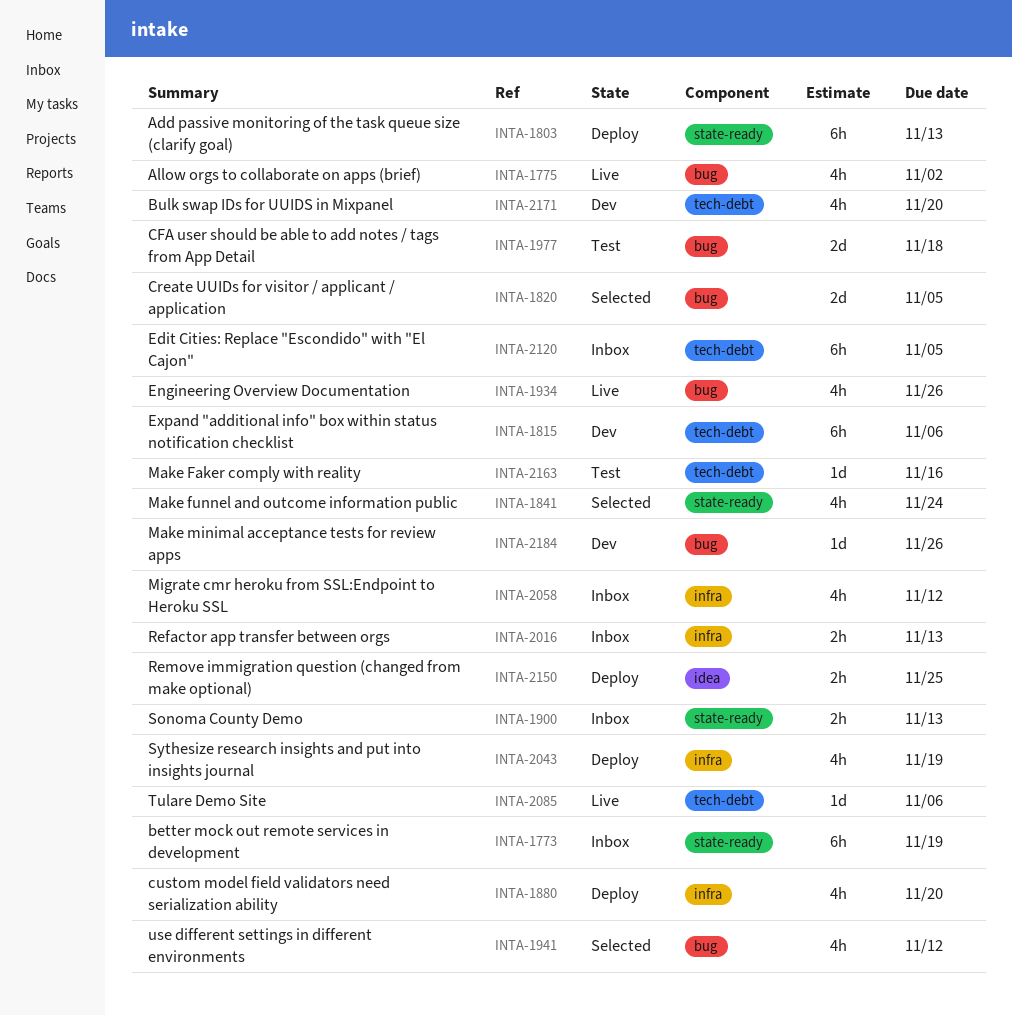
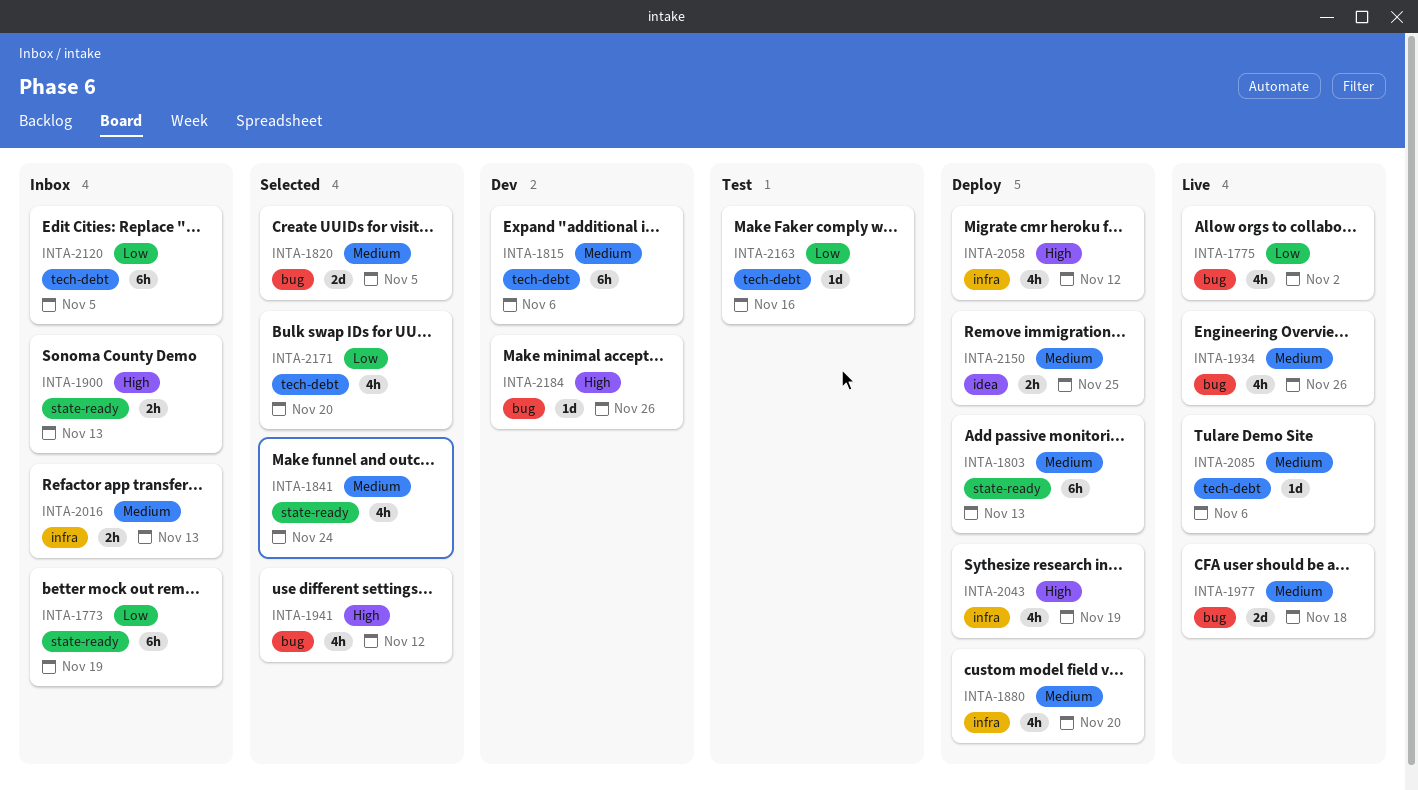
INTA-1977, status: Test -> Live
INTA-2058, status: Inbox -> Deploy
INTA-2171, status: Dev -> Selected

